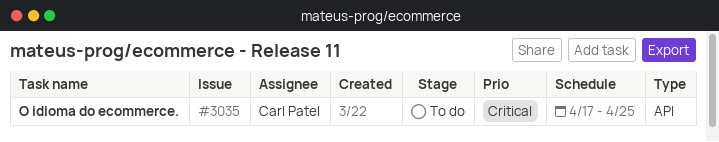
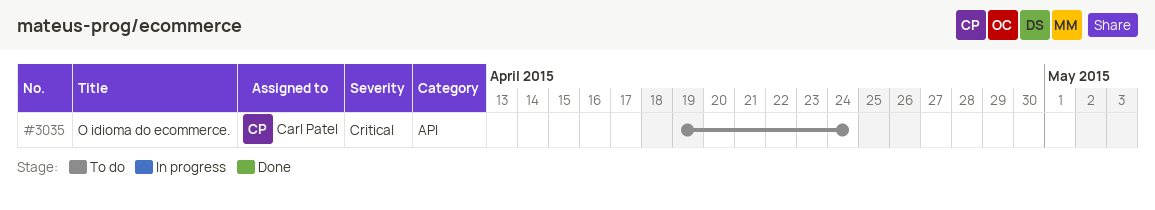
#3035, start: Apr 17 -> Apr 19
#3035, due: Apr 25 -> Apr 24

